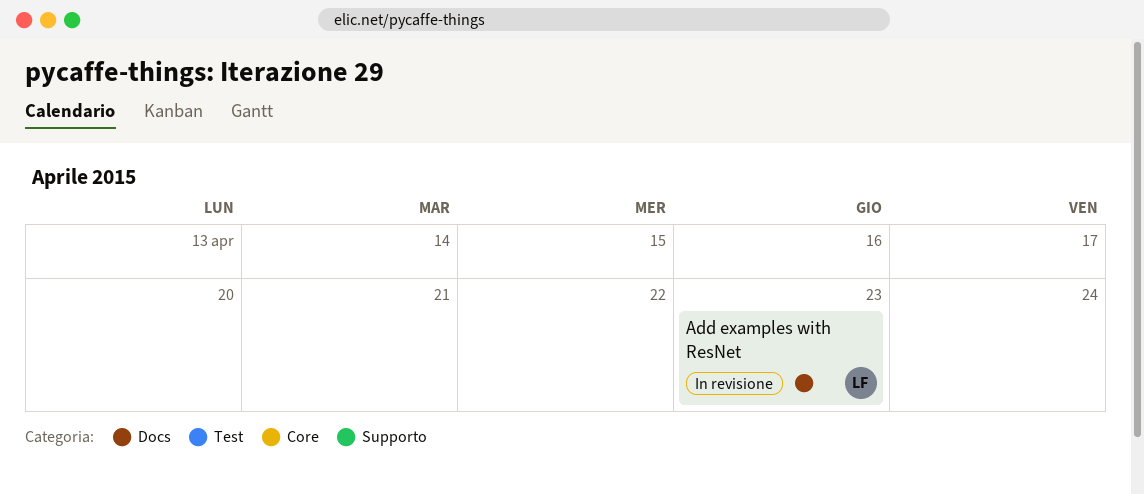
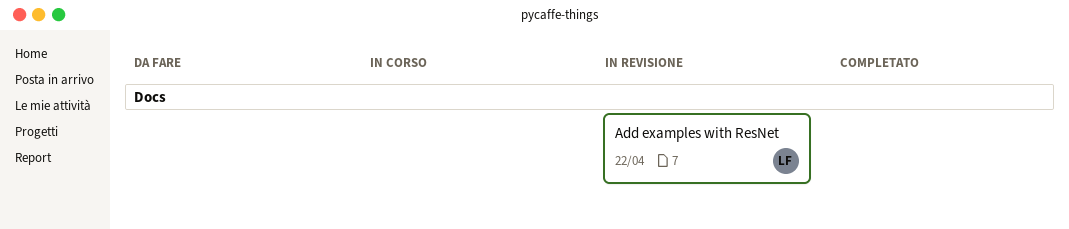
Add examples with ResNet, due: Apr 23 -> Apr 22

